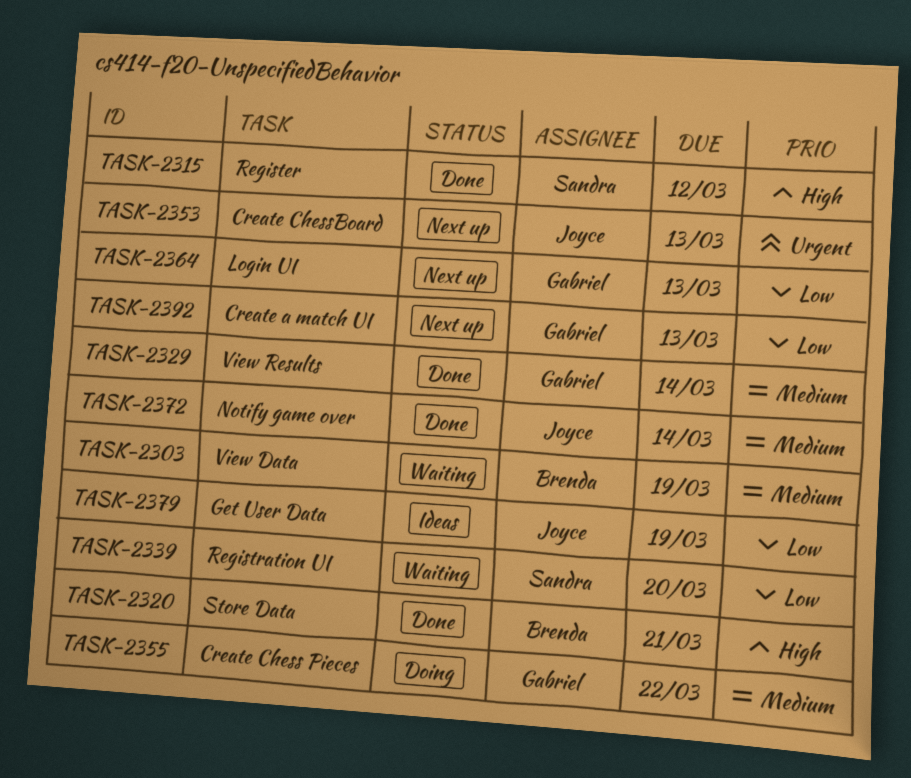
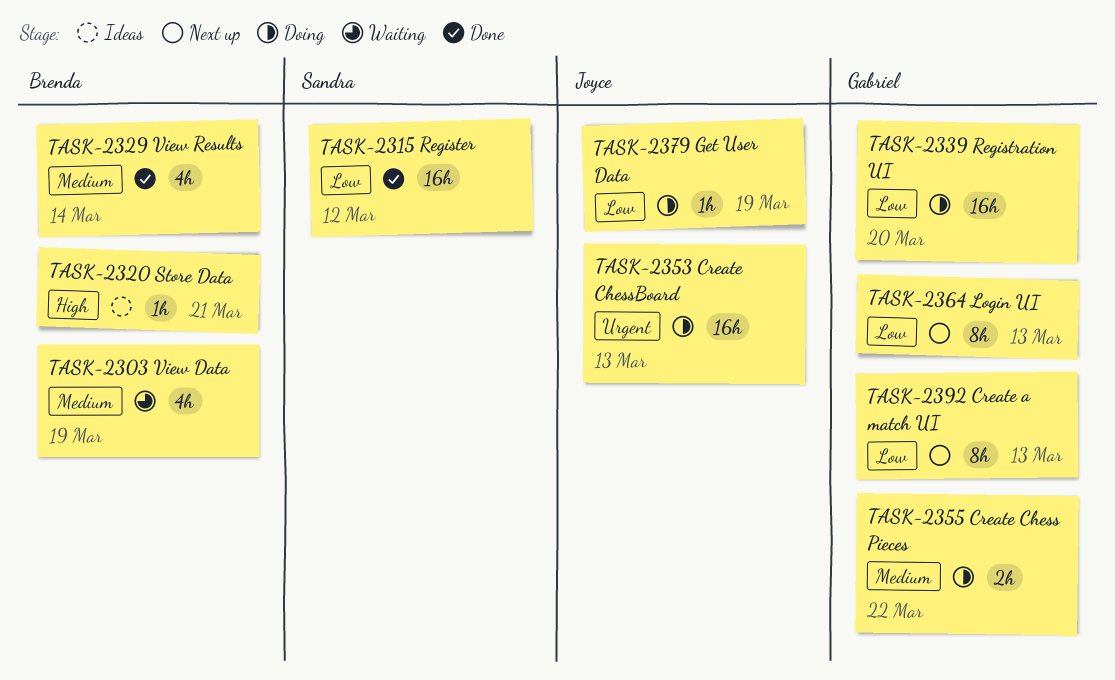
TASK-2315, priority: High -> Low
TASK-2320, status: Done -> Ideas
TASK-2329, owner: Gabriel -> Brenda
TASK-2339, status: Waiting -> Doing
TASK-2339, owner: Sandra -> Gabriel
TASK-2353, status: Next up -> Doing
TASK-2372: present -> none
TASK-2379, status: Ideas -> Doing

